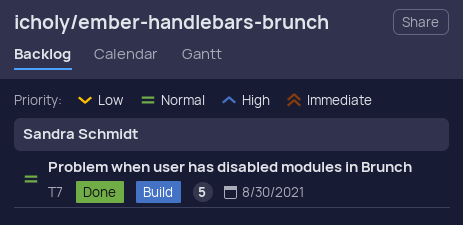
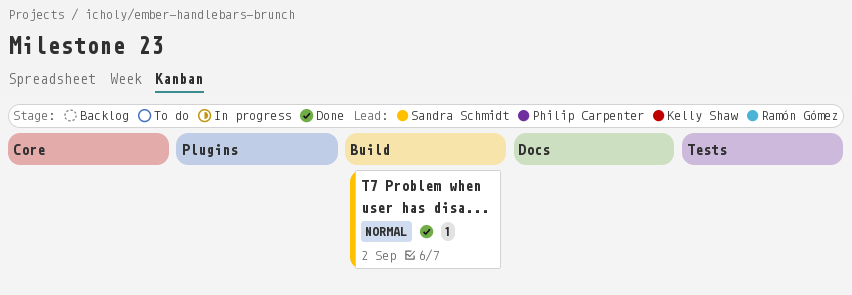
T7, estimate: 5 -> 1
T7, due: Aug 30 -> Sep 2

